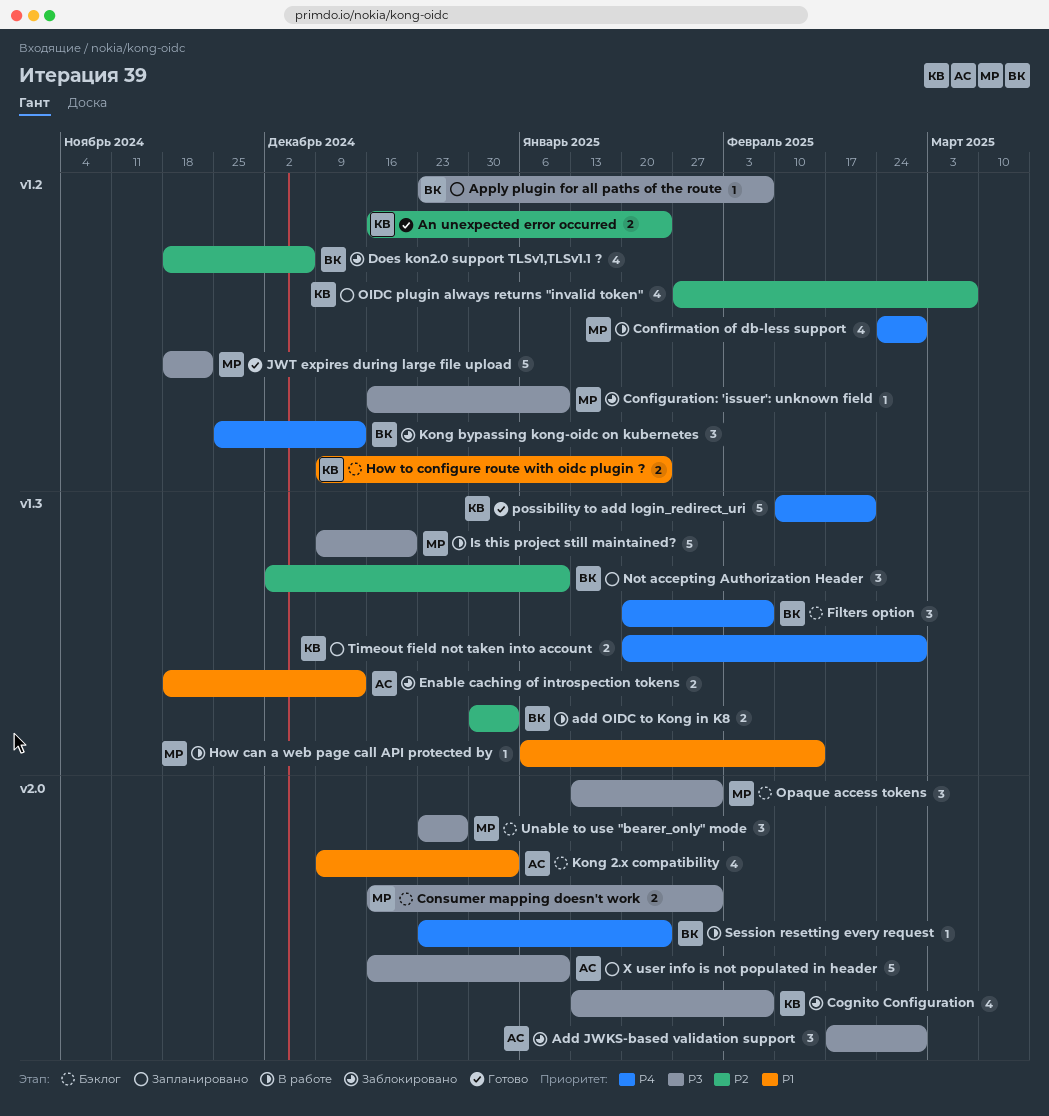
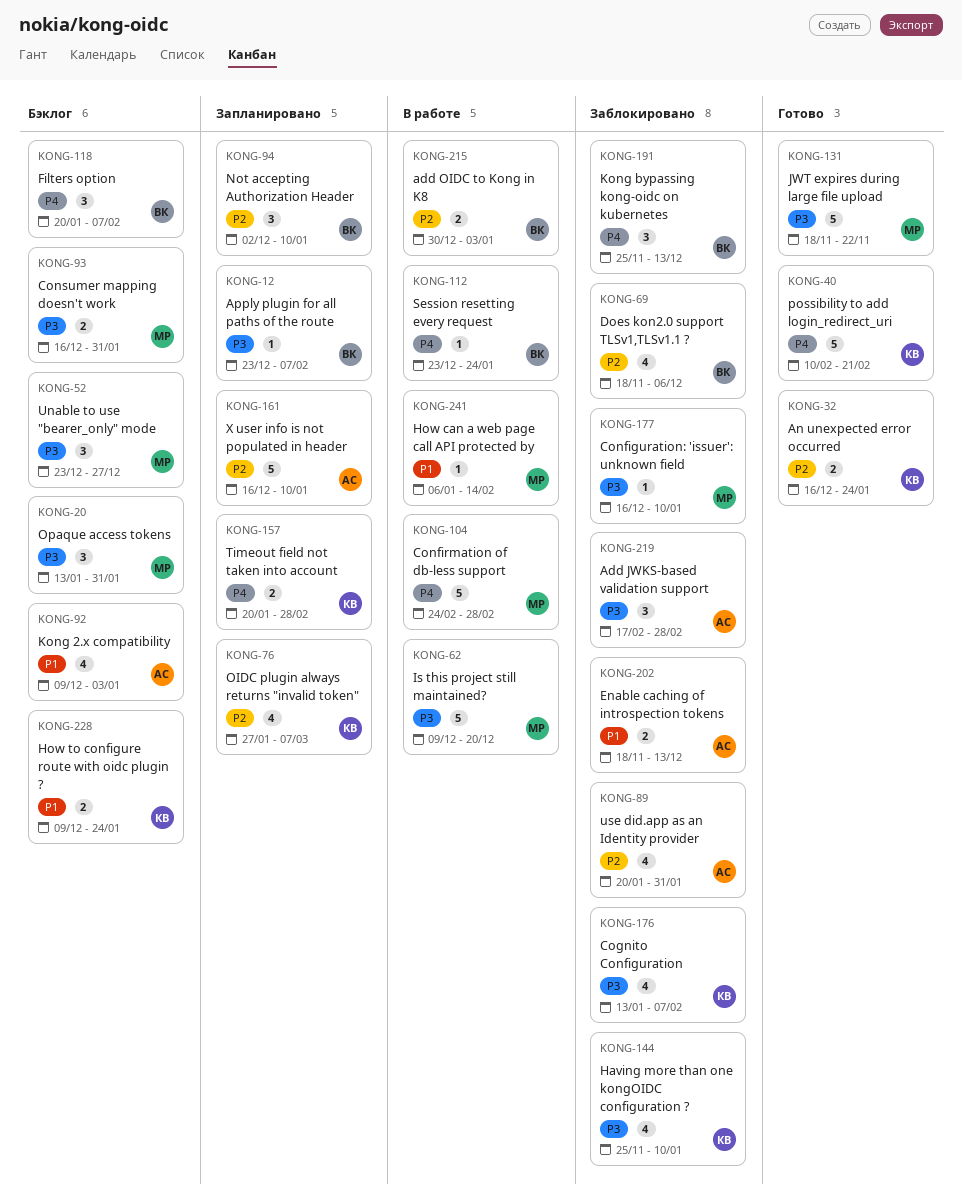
Confirmation of db-less support, estimate: 4 -> 5
Having more than one kongOIDC configuration ?: none -> present
use did.app as an Identity provider: none -> present
X user info is not populated in header, priority: P3 -> P2

